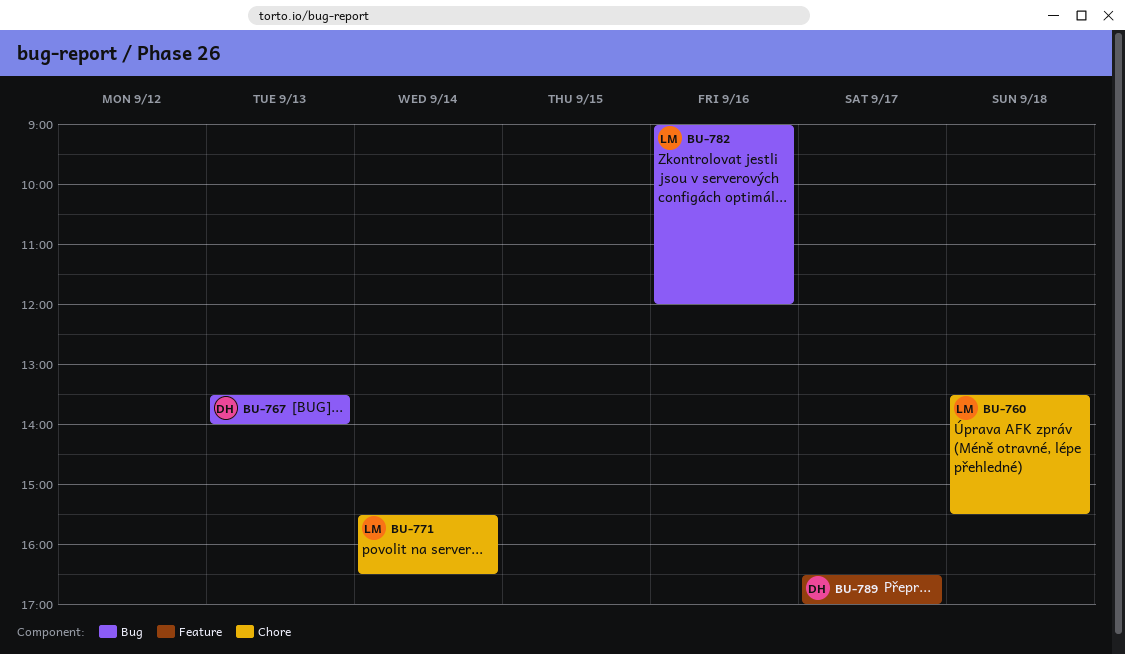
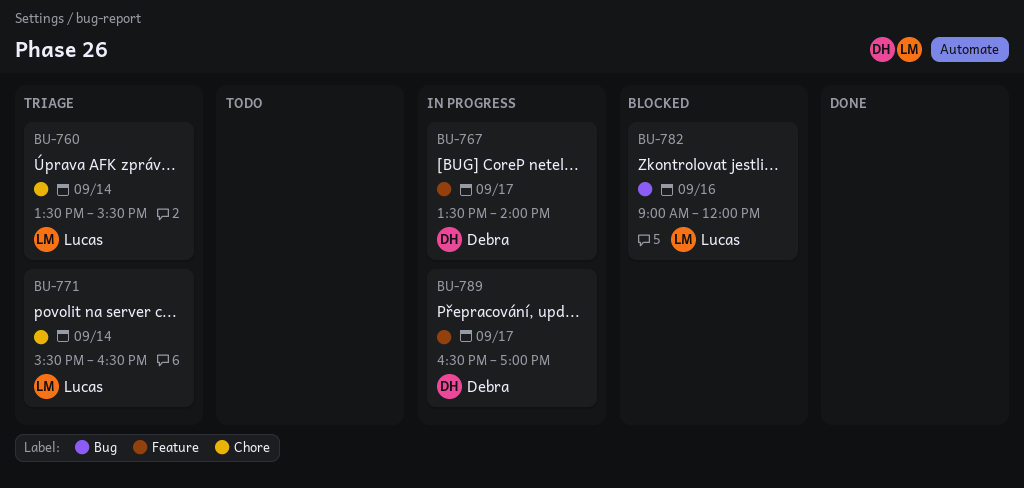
BU-760, day: Sep 18 -> Sep 14
BU-767, label: Bug -> Feature
BU-767, day: Sep 13 -> Sep 17

